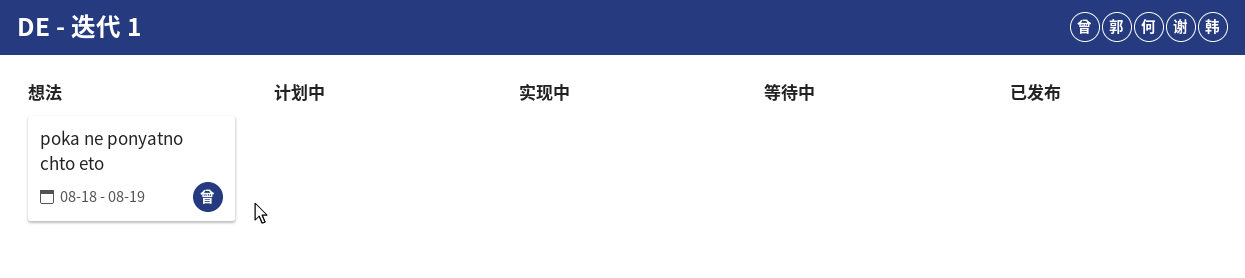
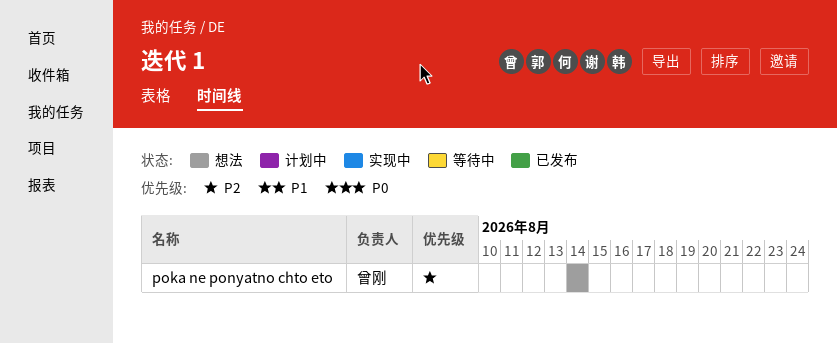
poka ne ponyatno chto eto, start: Aug 18 -> Aug 14
poka ne ponyatno chto eto, due: Aug 19 -> Aug 14

